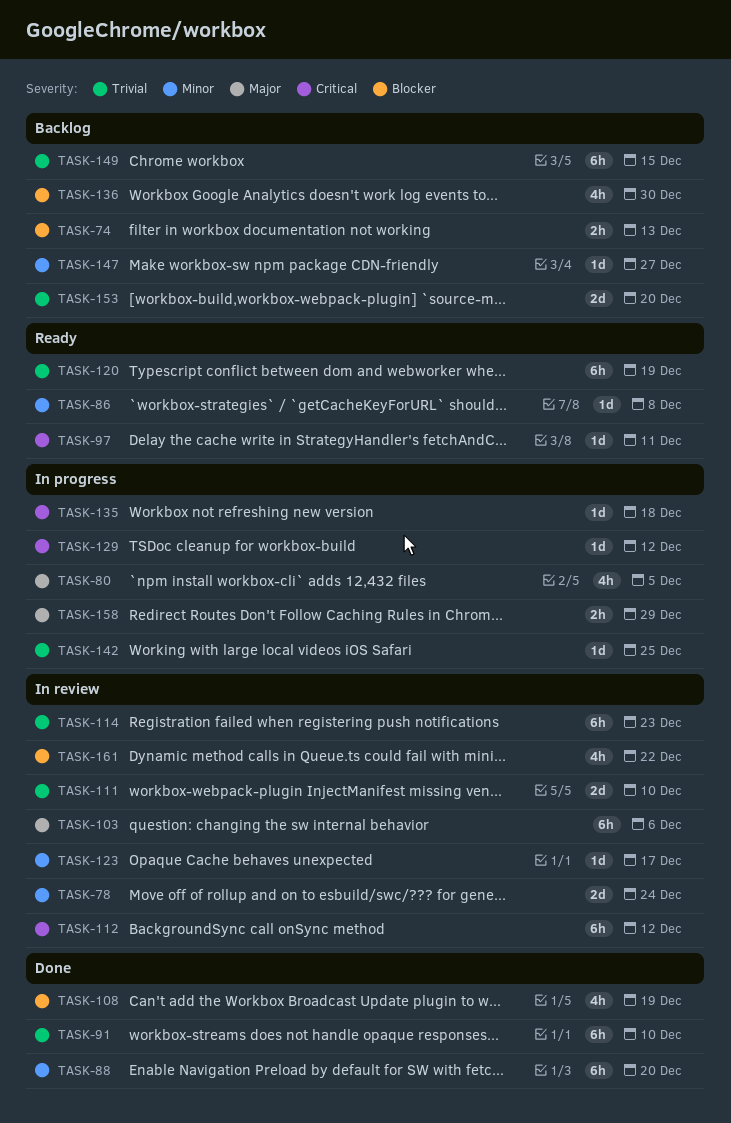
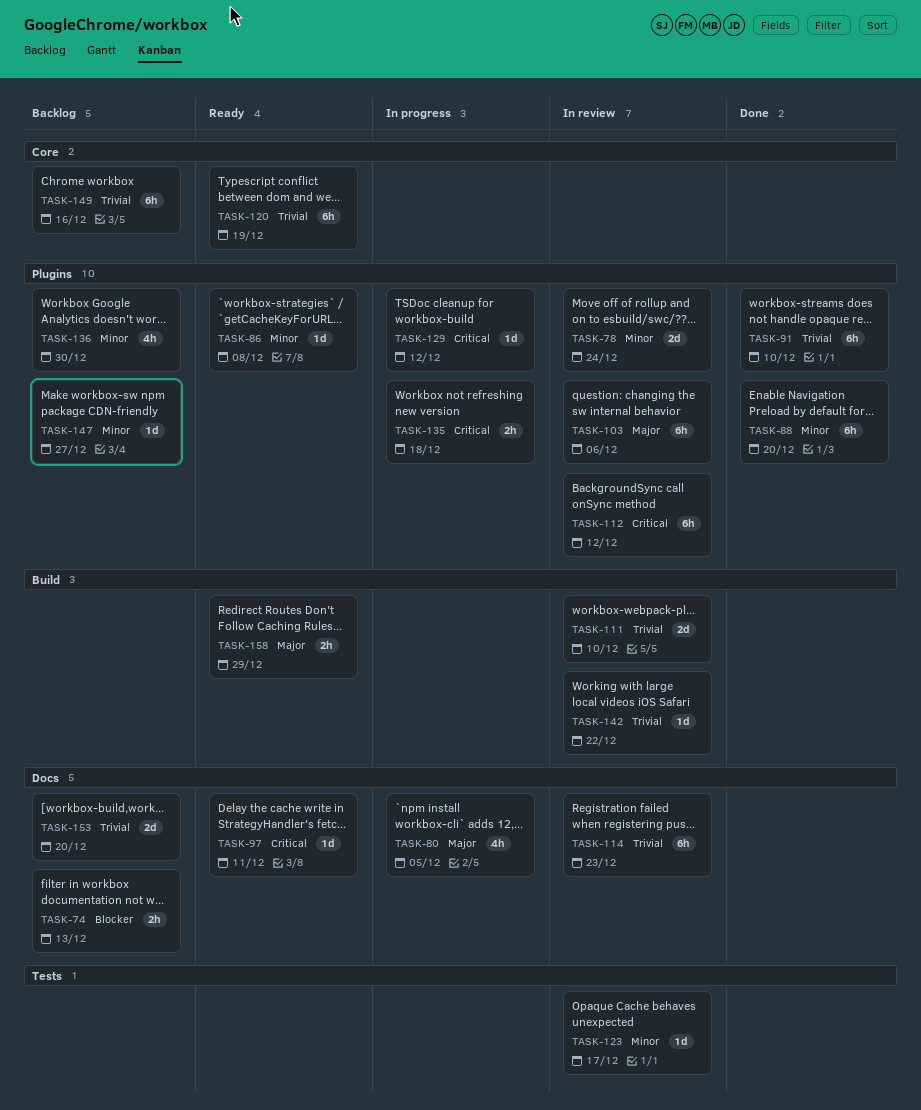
TASK-108: present -> none
TASK-135, estimate: 1d -> 2h
TASK-136, priority: Blocker -> Minor
TASK-142, status: In progress -> In review
TASK-142, due: Dec 25 -> Dec 22
TASK-149, due: Dec 15 -> Dec 16
TASK-158, status: In progress -> Ready
TASK-161: present -> none

